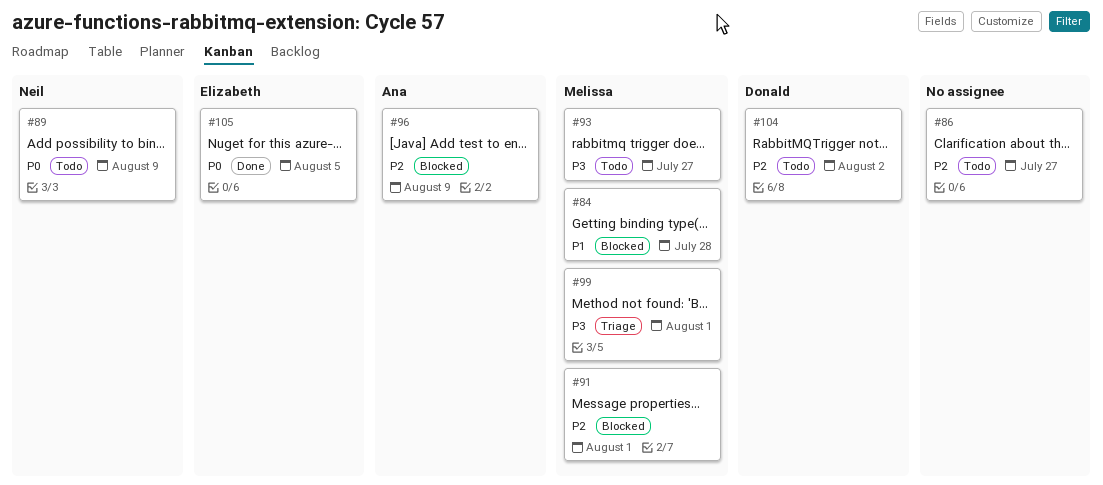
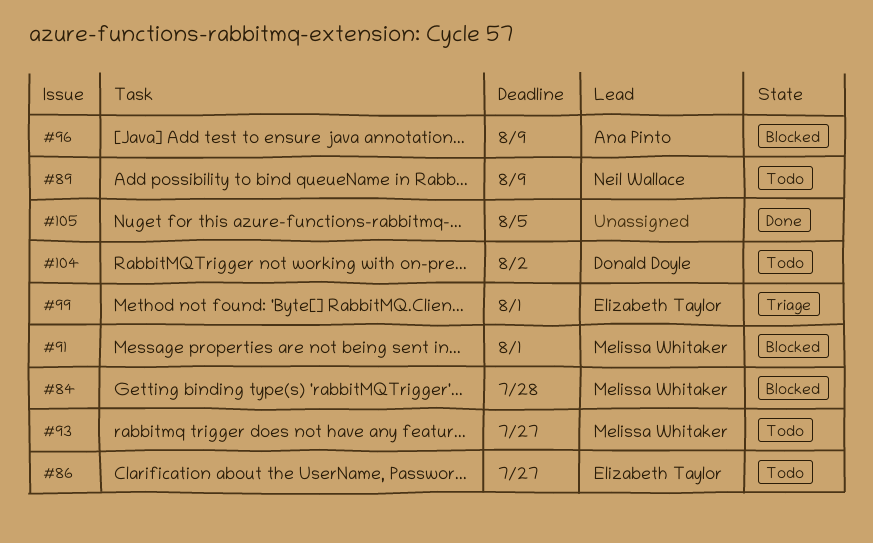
#86, owner: none -> Elizabeth Taylor
#99, owner: Melissa Whitaker -> Elizabeth Taylor
#105, owner: Elizabeth Taylor -> none

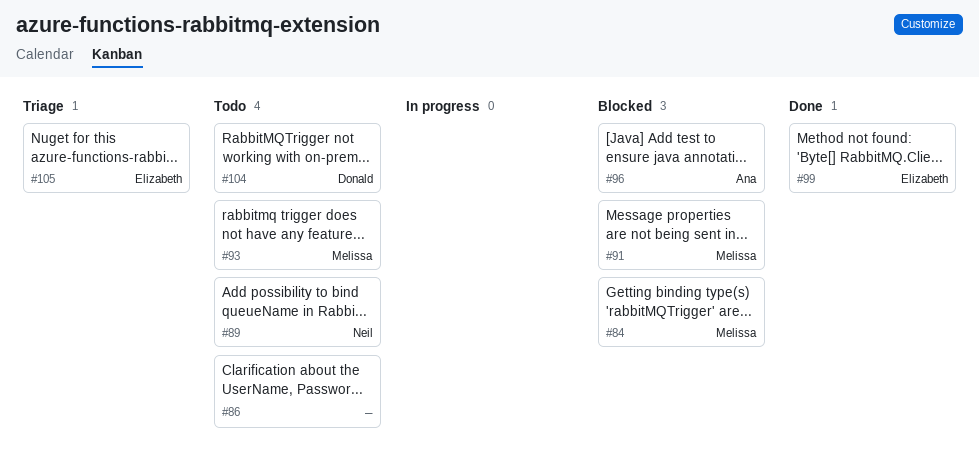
#86, owner: Elizabeth Taylor -> none
#99, status: Triage -> Done
#105, status: Done -> Triage
#105, owner: none -> Elizabeth Taylor

